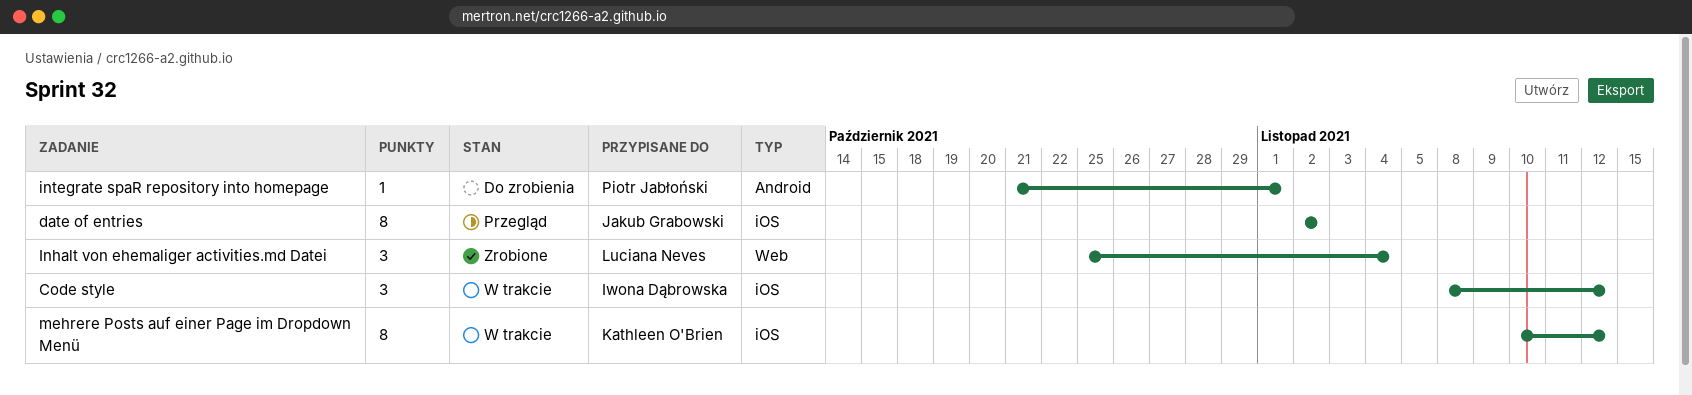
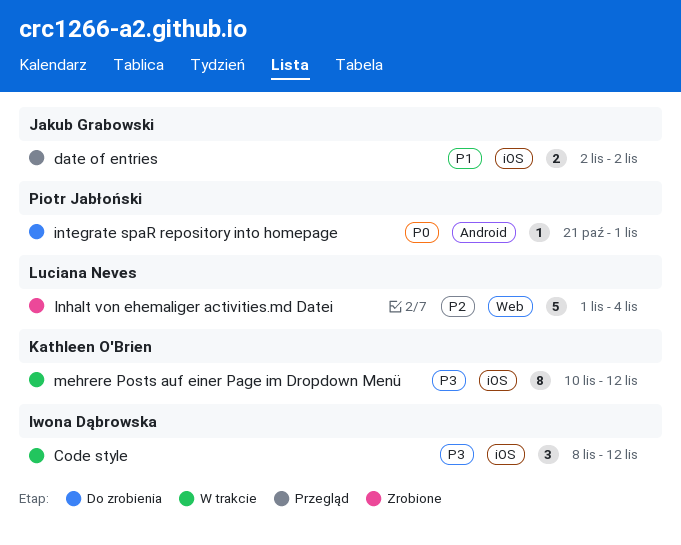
date of entries, estimate: 8 -> 2
Inhalt von ehemaliger activities.md Datei, estimate: 3 -> 5
Inhalt von ehemaliger activities.md Datei, start: Oct 25 -> Nov 1

